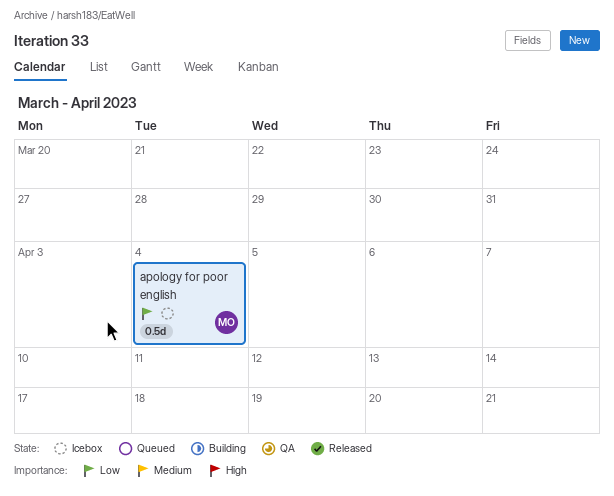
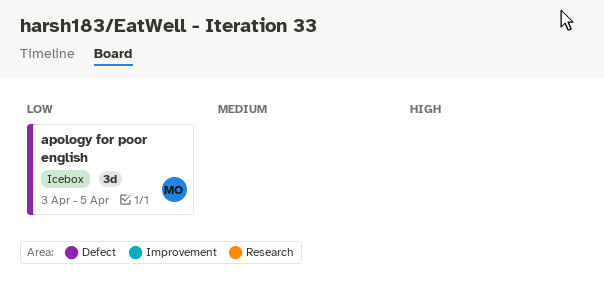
apology for poor english, estimate: 0.5d -> 3d
apology for poor english, due: Apr 4 -> Apr 5

